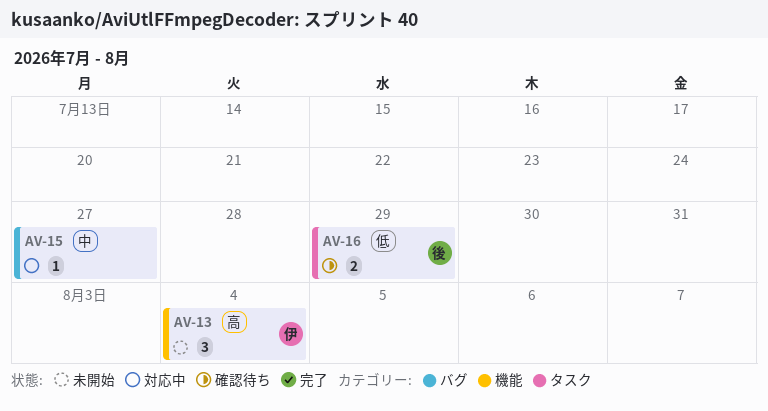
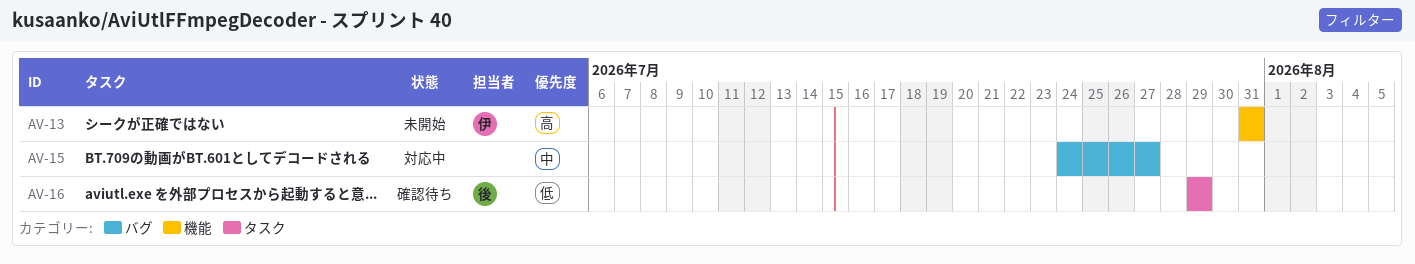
AV-13, due: Aug 4 -> Jul 31

